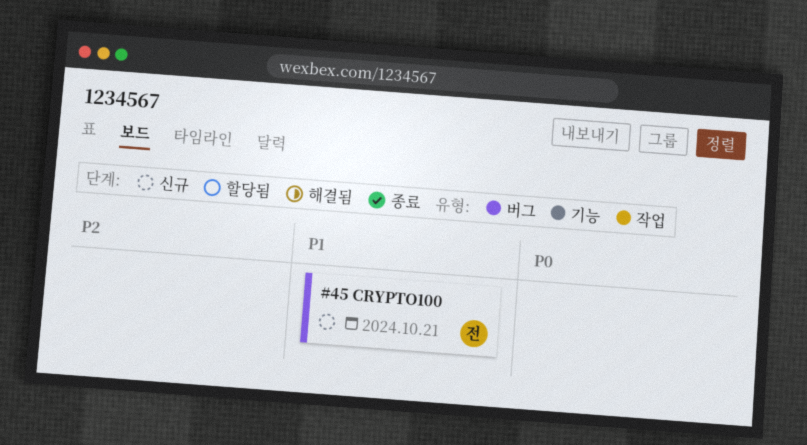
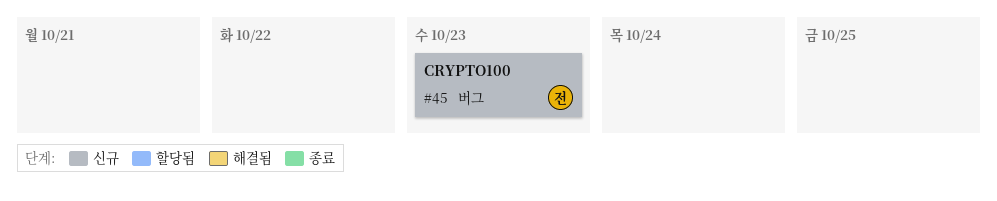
#45, due: Oct 21 -> Oct 23

